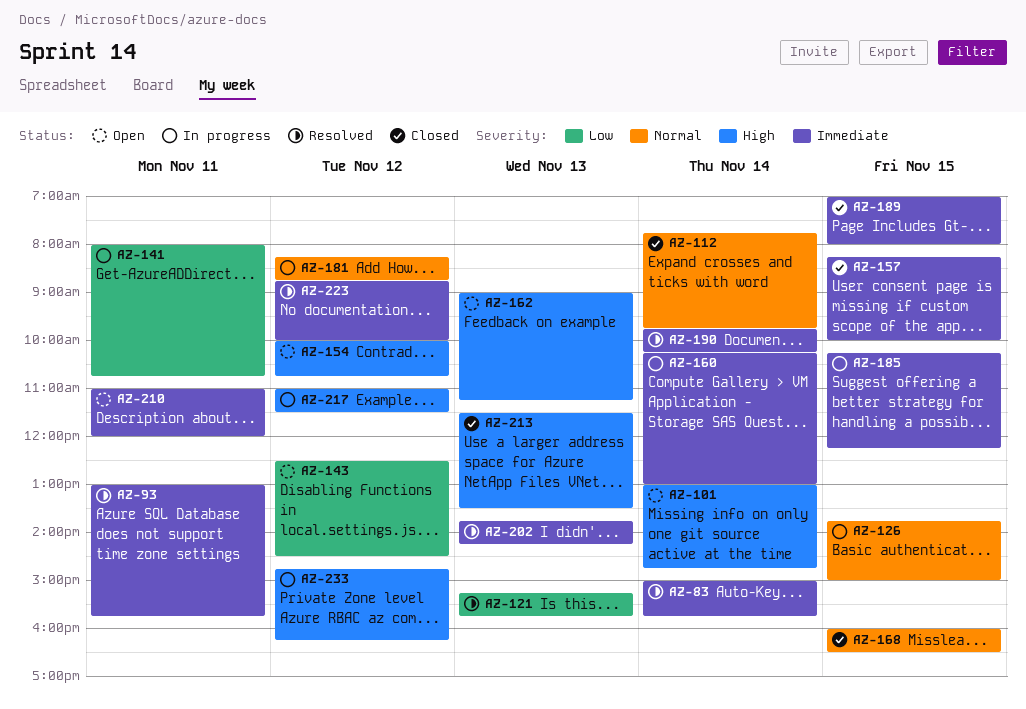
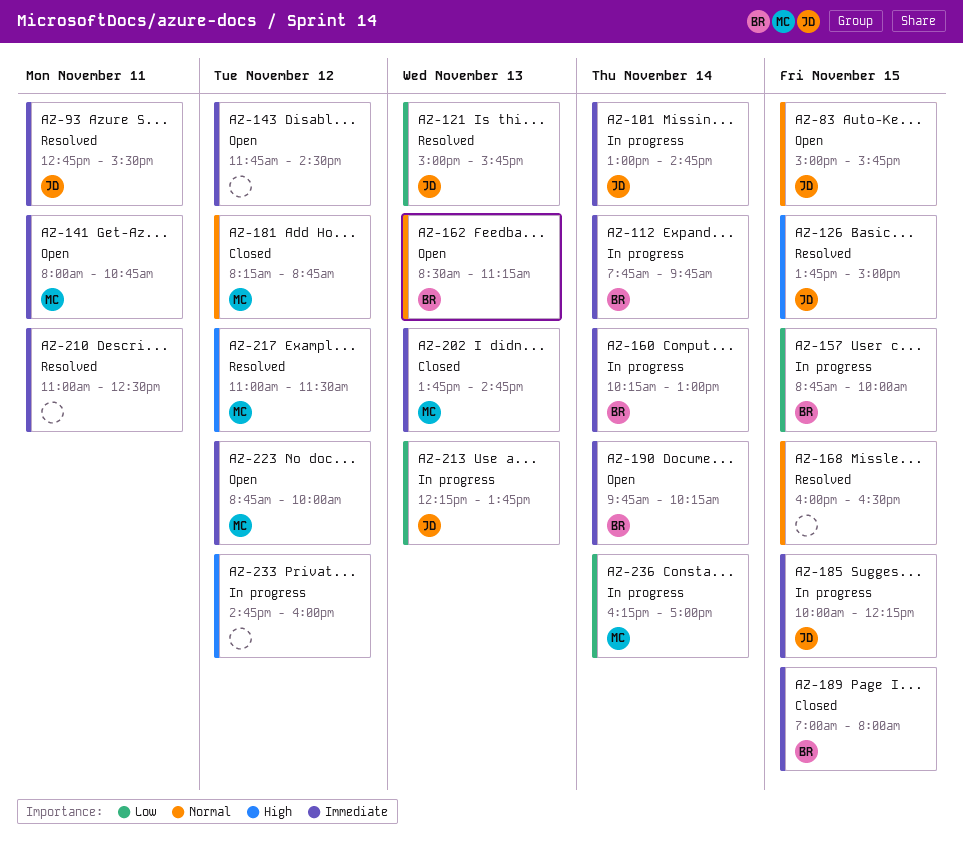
AZ-83, status: Resolved -> Open
AZ-83, priority: Immediate -> Normal
AZ-83, day: Nov 14 -> Nov 15
AZ-93, begins: 13:00 -> 12:45
AZ-93, ends: 15:45 -> 15:30
AZ-101, status: Open -> In progress
AZ-101, priority: High -> Immediate
AZ-112, status: Closed -> In progress
AZ-112, priority: Normal -> Immediate
AZ-121, begins: 15:15 -> 15:00
AZ-126, status: In progress -> Resolved
AZ-126, priority: Normal -> High
AZ-141, status: In progress -> Open
AZ-141, priority: Low -> Immediate
AZ-143, priority: Low -> Immediate
AZ-143, begins: 12:30 -> 11:45
AZ-154: present -> none
AZ-157, status: Closed -> In progress
AZ-157, priority: Immediate -> Low
AZ-157, begins: 08:15 -> 08:45
AZ-162, priority: High -> Normal
AZ-162, begins: 09:00 -> 08:30
AZ-168, status: Closed -> Resolved
AZ-181, status: In progress -> Closed
AZ-185, begins: 10:15 -> 10:00
AZ-190, status: Resolved -> Open
AZ-202, status: Resolved -> Closed
AZ-202, ends: 14:15 -> 14:45
AZ-210, status: Open -> Resolved
AZ-210, ends: 12:00 -> 12:30
AZ-213, status: Closed -> In progress
AZ-213, priority: High -> Low
AZ-213, begins: 11:30 -> 12:15
AZ-213, ends: 13:30 -> 13:45
AZ-217, status: In progress -> Resolved
AZ-223, status: Resolved -> Open
AZ-233, ends: 16:15 -> 16:00
AZ-236: none -> present

